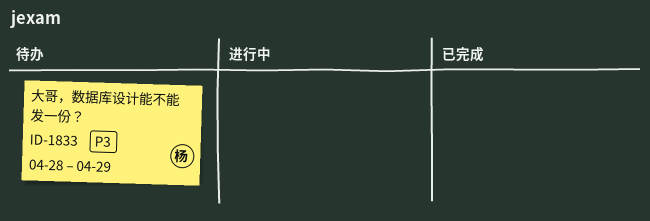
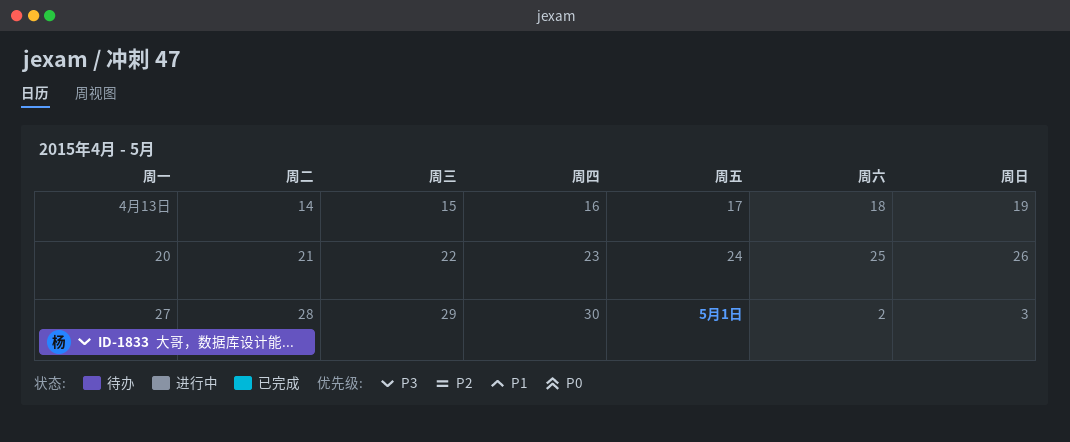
ID-1833, start: Apr 28 -> Apr 27
ID-1833, due: Apr 29 -> Apr 28

